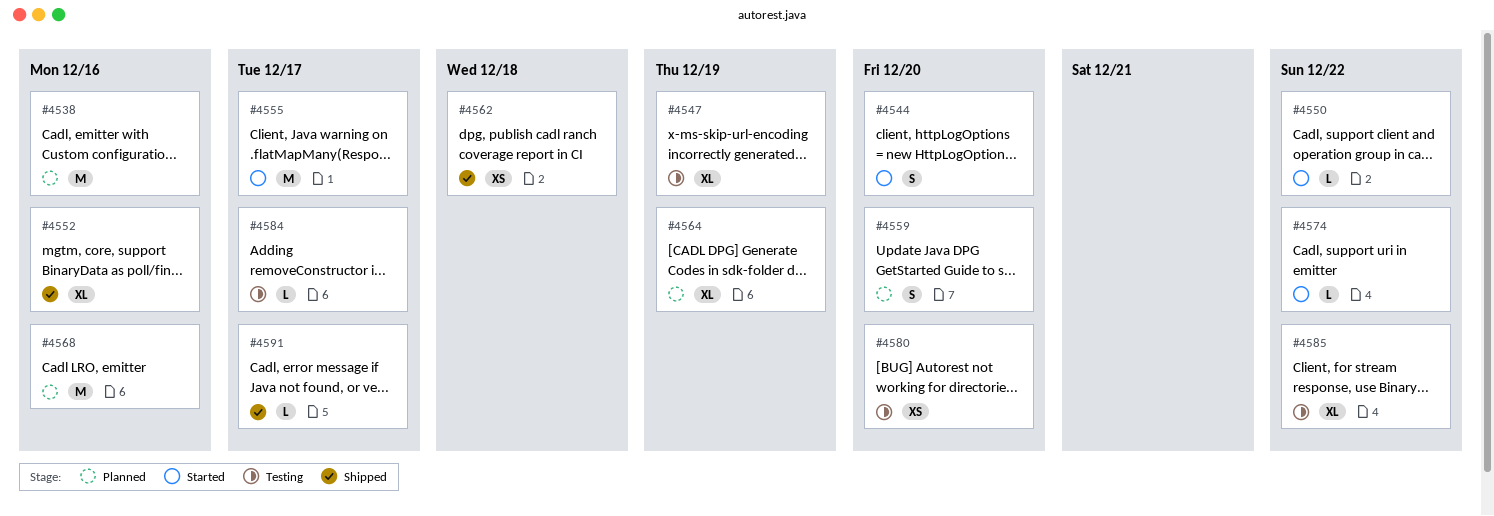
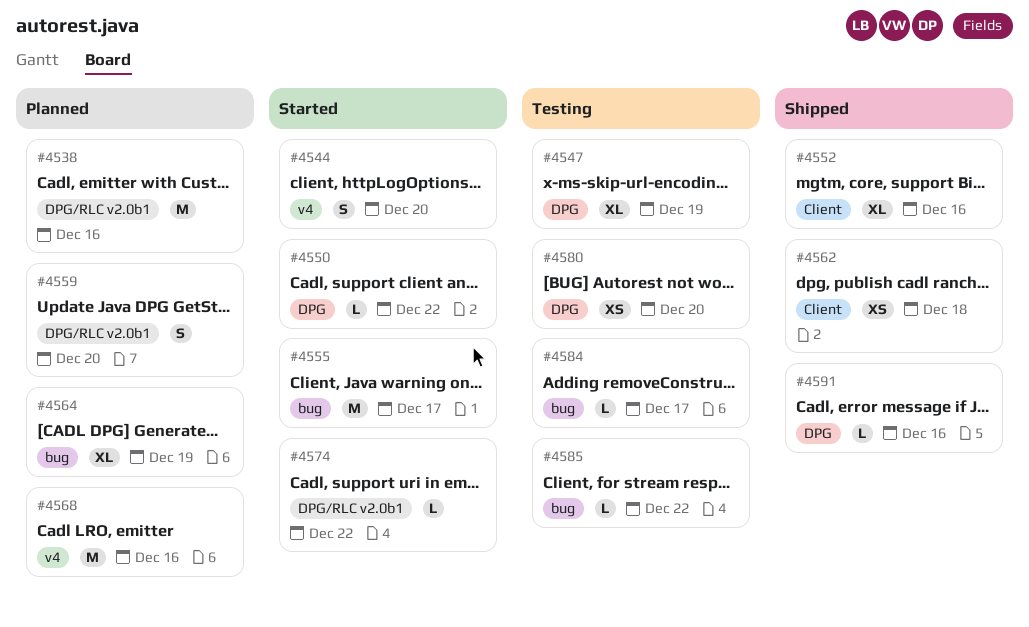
#4585, estimate: XL -> L
#4591, due: Dec 17 -> Dec 16

